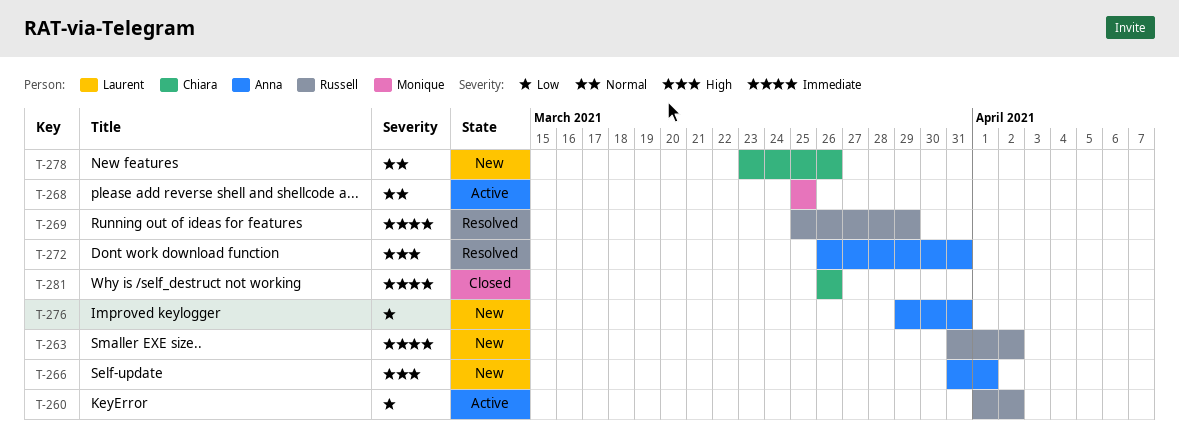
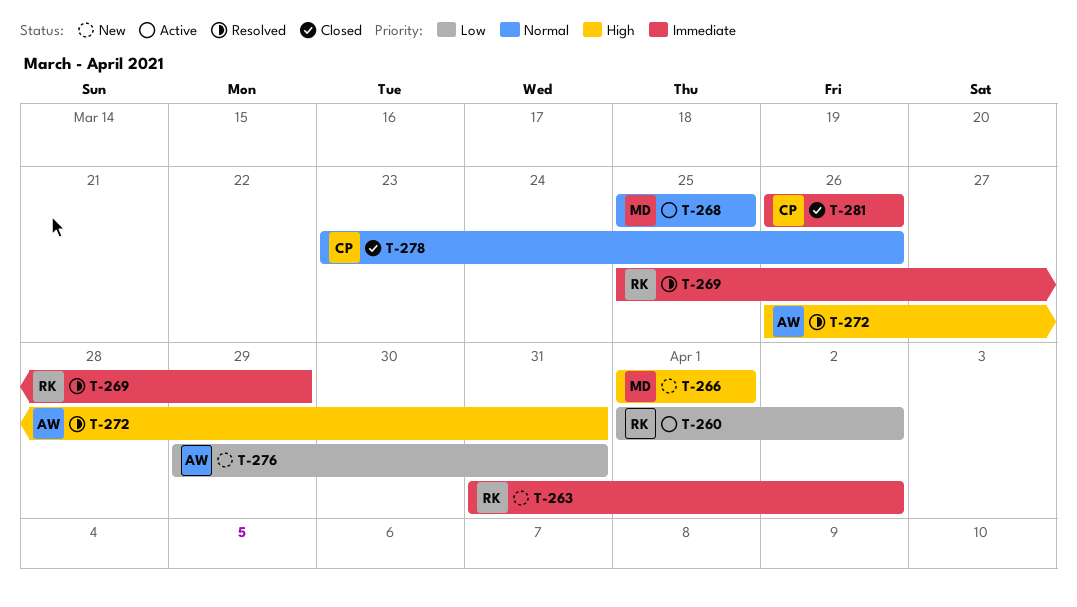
T-266, owner: Anna -> Monique
T-266, start: Mar 31 -> Apr 1
T-278, status: New -> Closed

